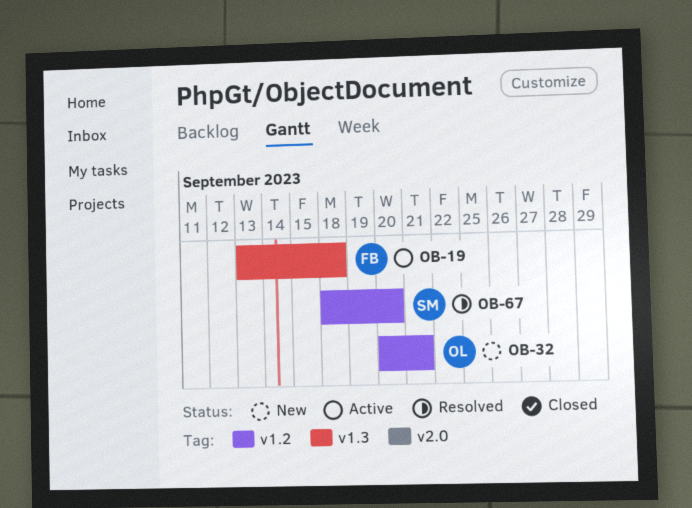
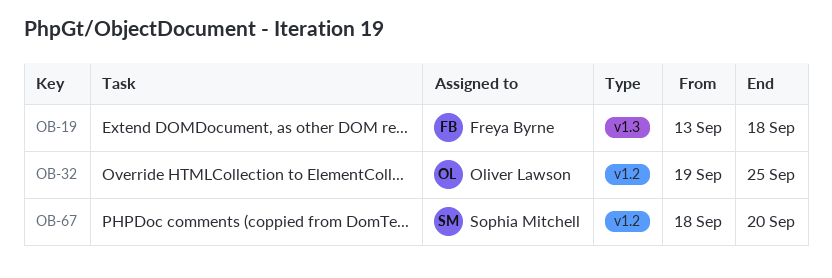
OB-32, start: Sep 20 -> Sep 19
OB-32, due: Sep 21 -> Sep 25

